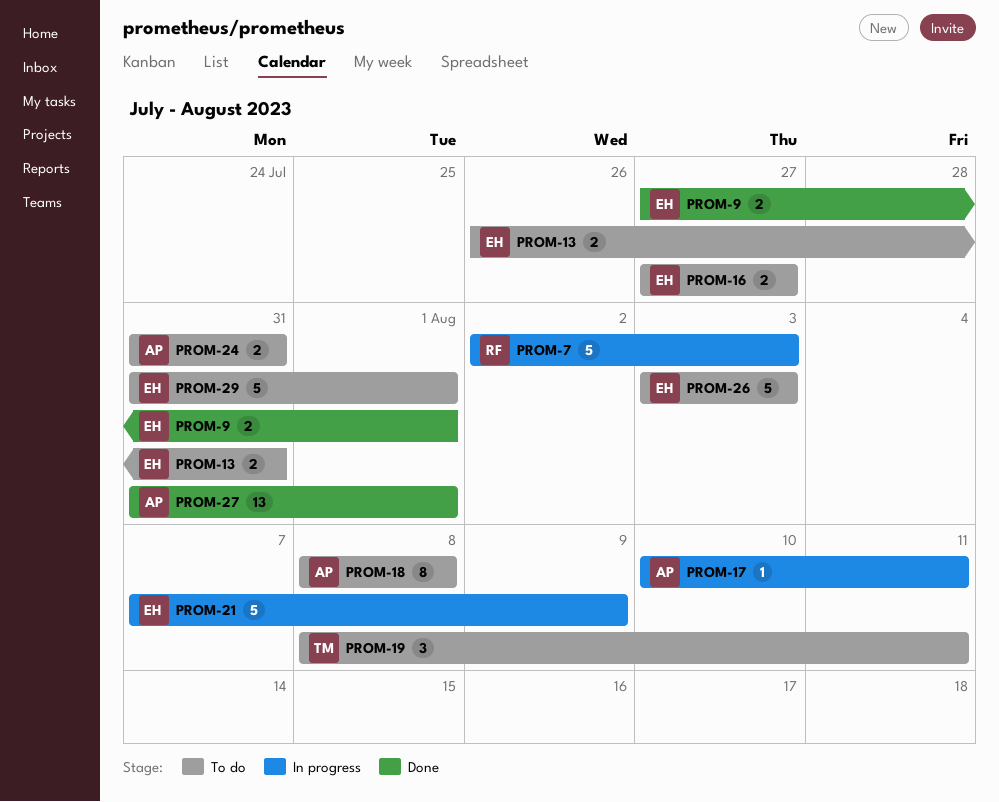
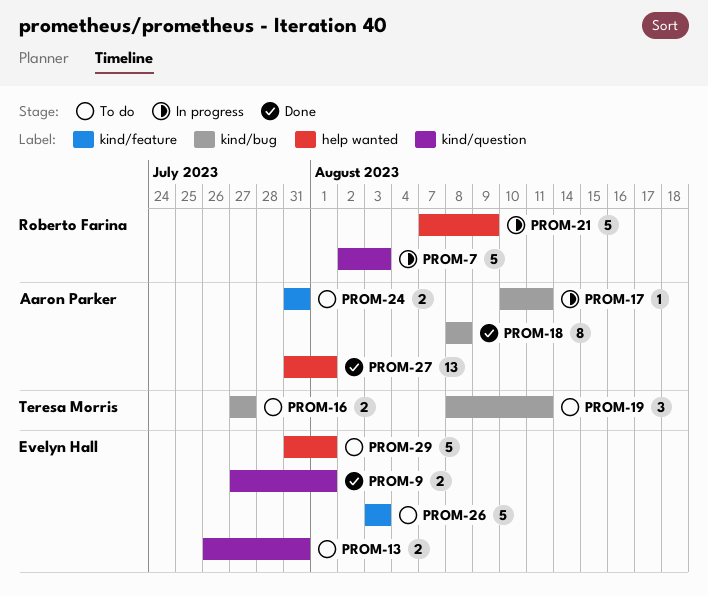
PROM-16, owner: Evelyn Hall -> Teresa Morris
PROM-18, status: To do -> Done
PROM-21, owner: Evelyn Hall -> Roberto Farina

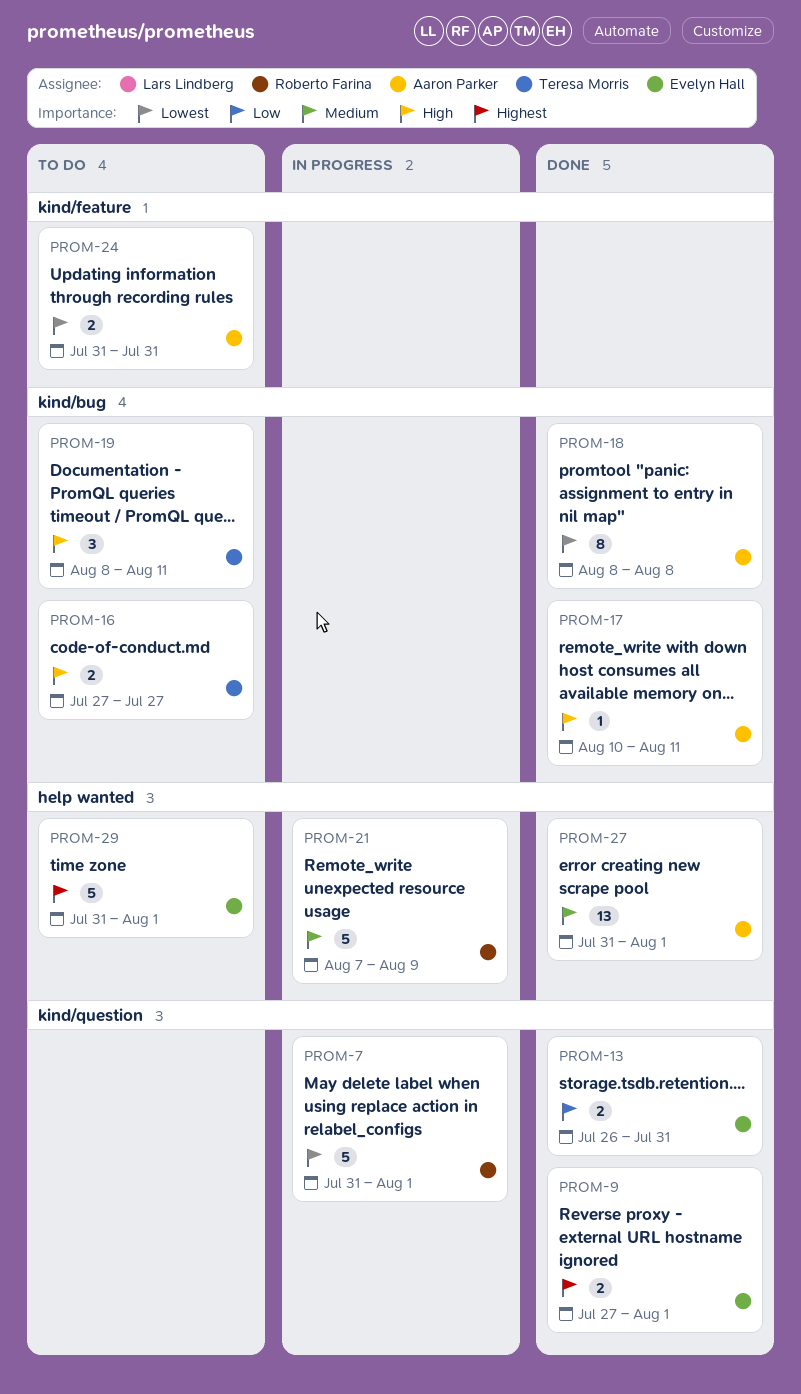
PROM-7, start: Aug 2 -> Jul 31
PROM-7, due: Aug 3 -> Aug 1
PROM-13, status: To do -> Done
PROM-17, status: In progress -> Done
PROM-26: present -> none

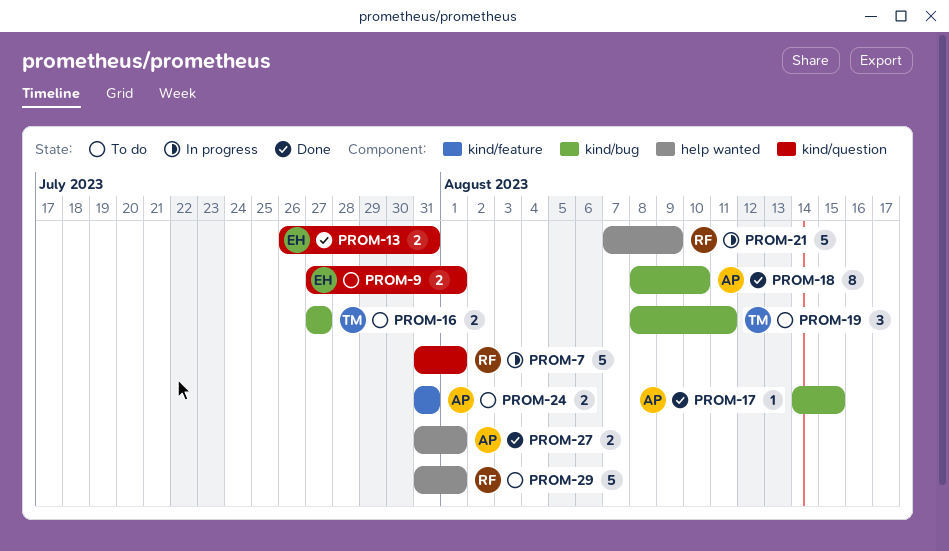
PROM-9, status: Done -> To do
PROM-17, start: Aug 10 -> Aug 14
PROM-17, due: Aug 11 -> Aug 15
PROM-18, due: Aug 8 -> Aug 10
PROM-27, estimate: 13 -> 2
PROM-29, owner: Evelyn Hall -> Roberto Farina

